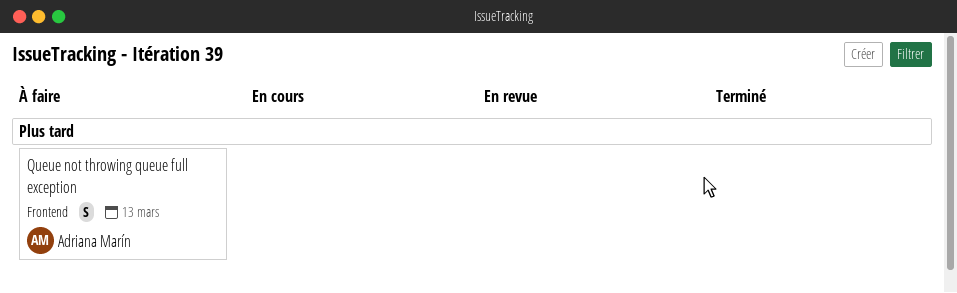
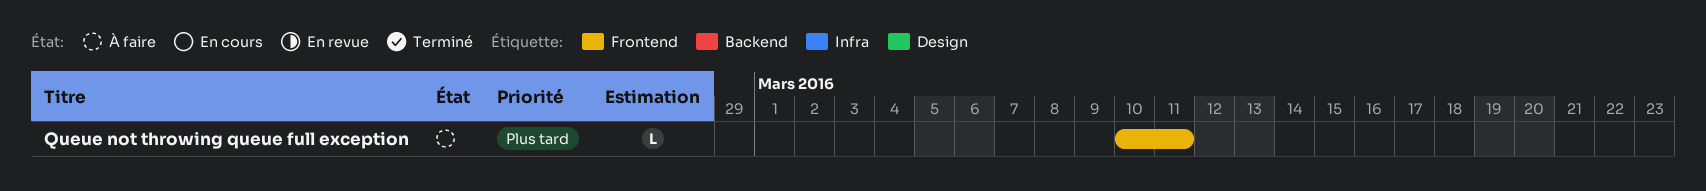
Queue not throwing queue full exception, estimate: S -> L
Queue not throwing queue full exception, due: Mar 13 -> Mar 11

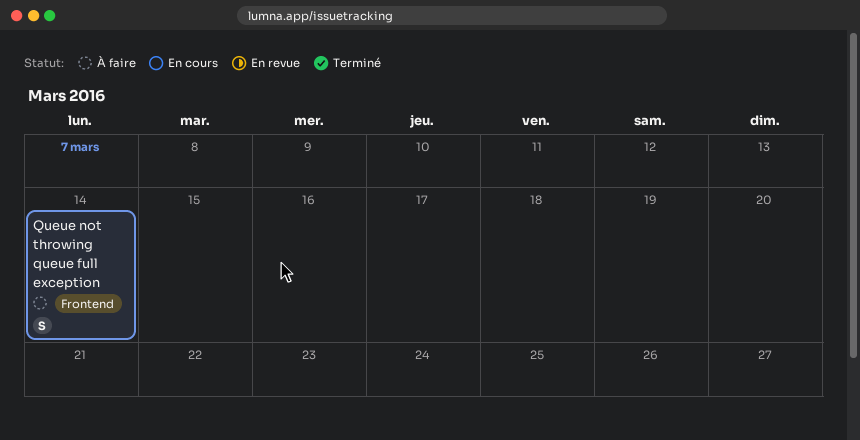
Queue not throwing queue full exception, estimate: L -> S
Queue not throwing queue full exception, due: Mar 11 -> Mar 14

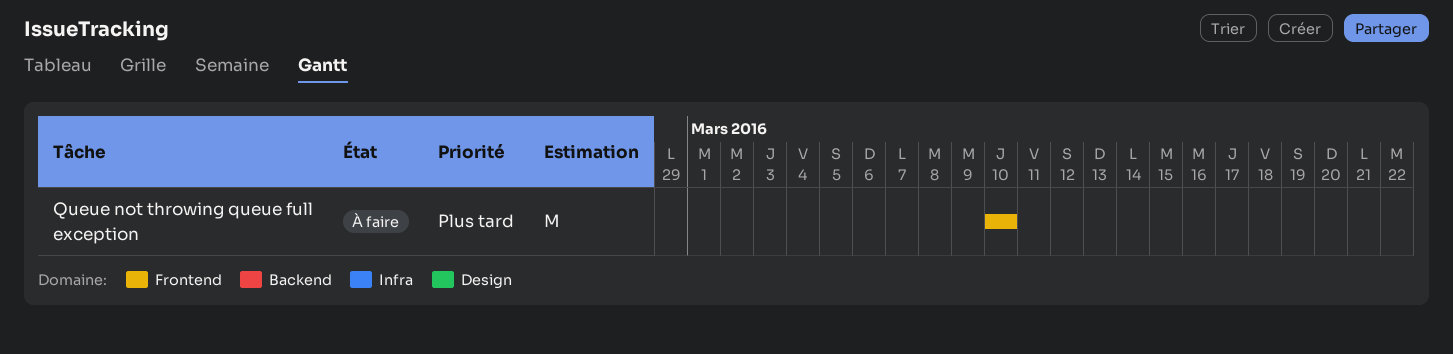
Queue not throwing queue full exception, estimate: S -> M
Queue not throwing queue full exception, due: Mar 14 -> Mar 10

